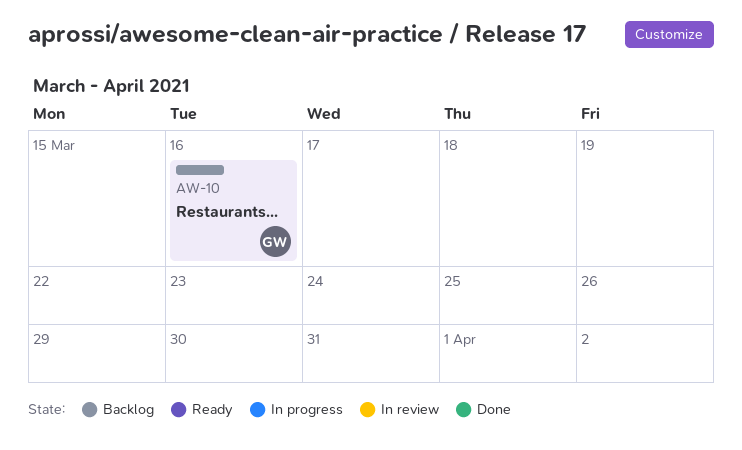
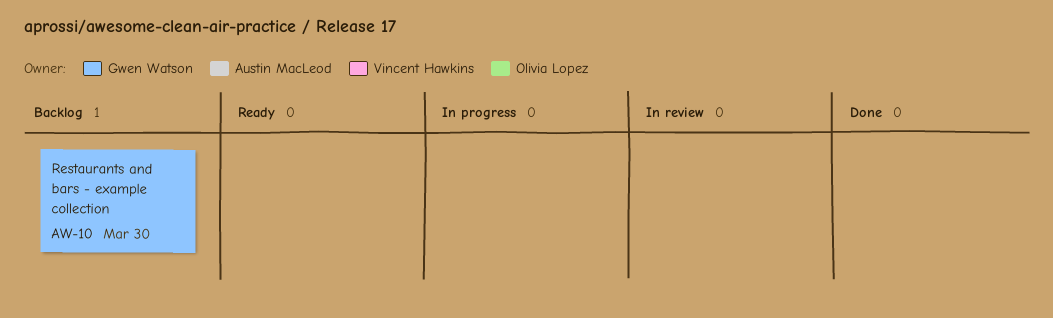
AW-10, due: Mar 16 -> Mar 30

